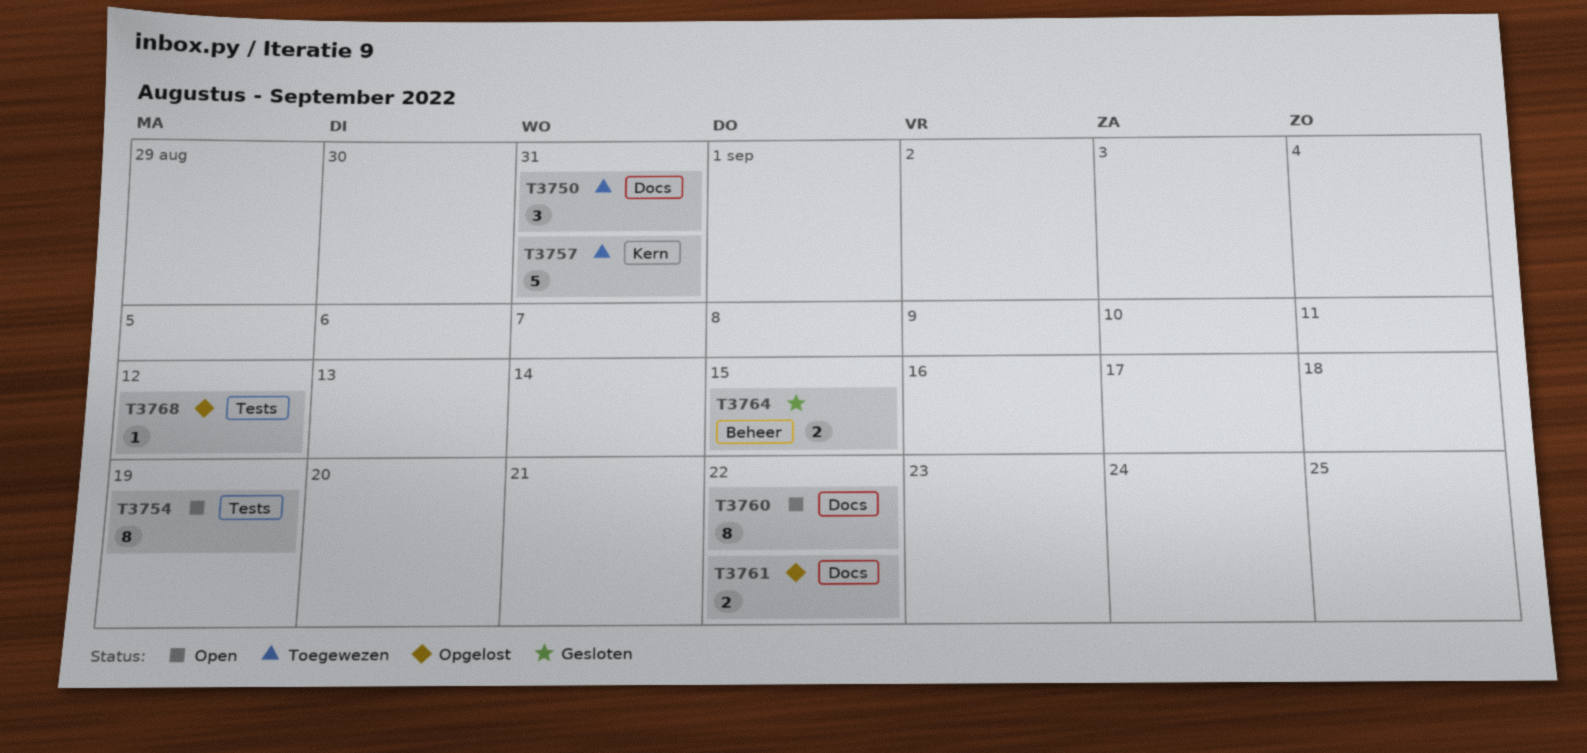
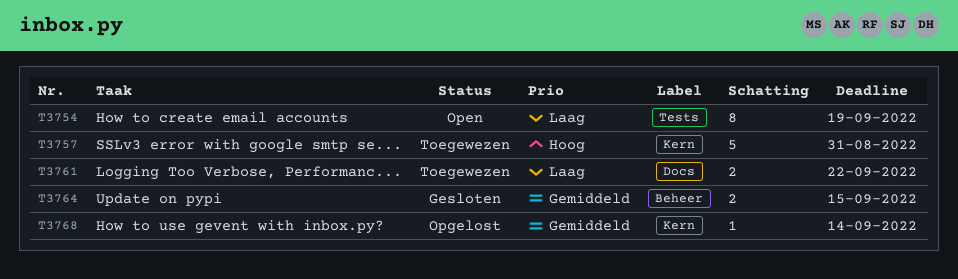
T3750: present -> none
T3760: present -> none
T3761, status: Opgelost -> Toegewezen
T3768, label: Tests -> Kern
T3768, due: Sep 12 -> Sep 14

